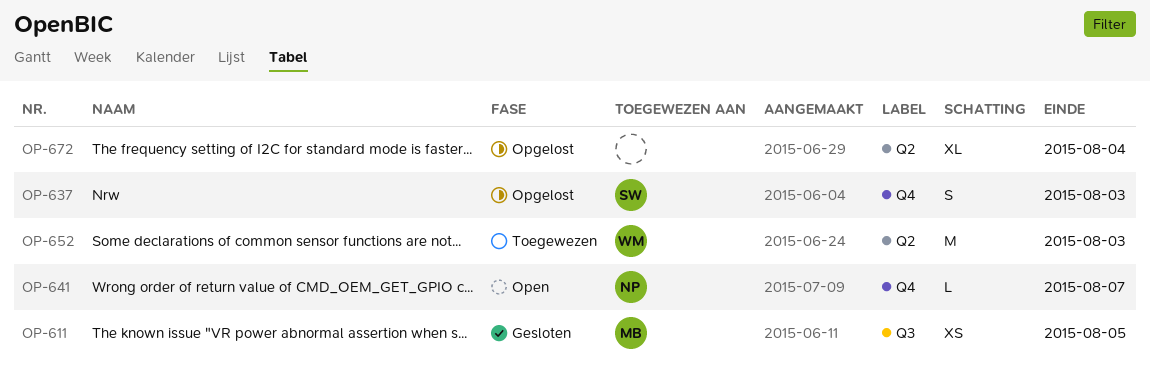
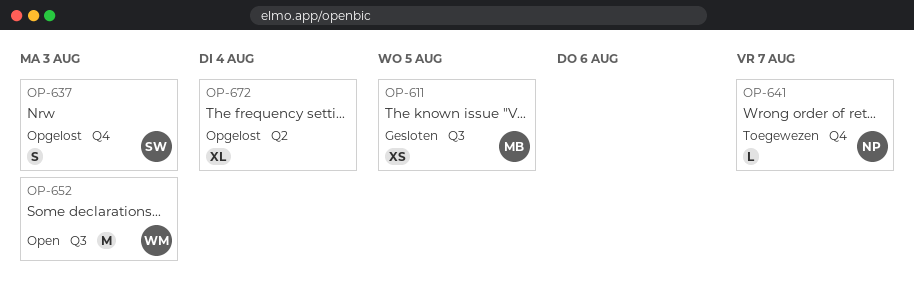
OP-641, status: Open -> Toegewezen
OP-652, status: Toegewezen -> Open
OP-652, label: Q2 -> Q3

